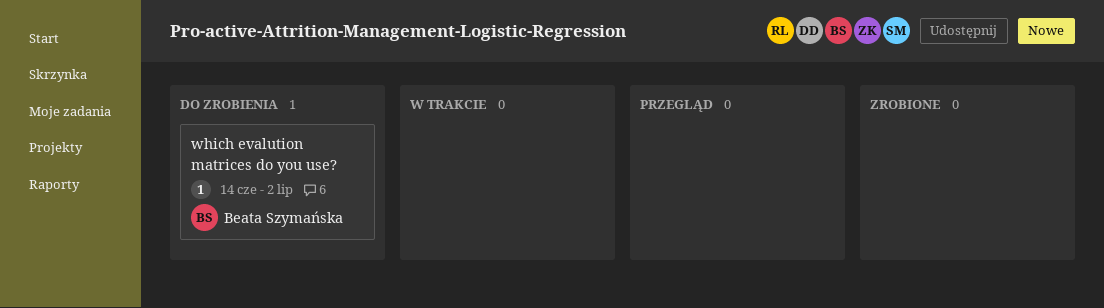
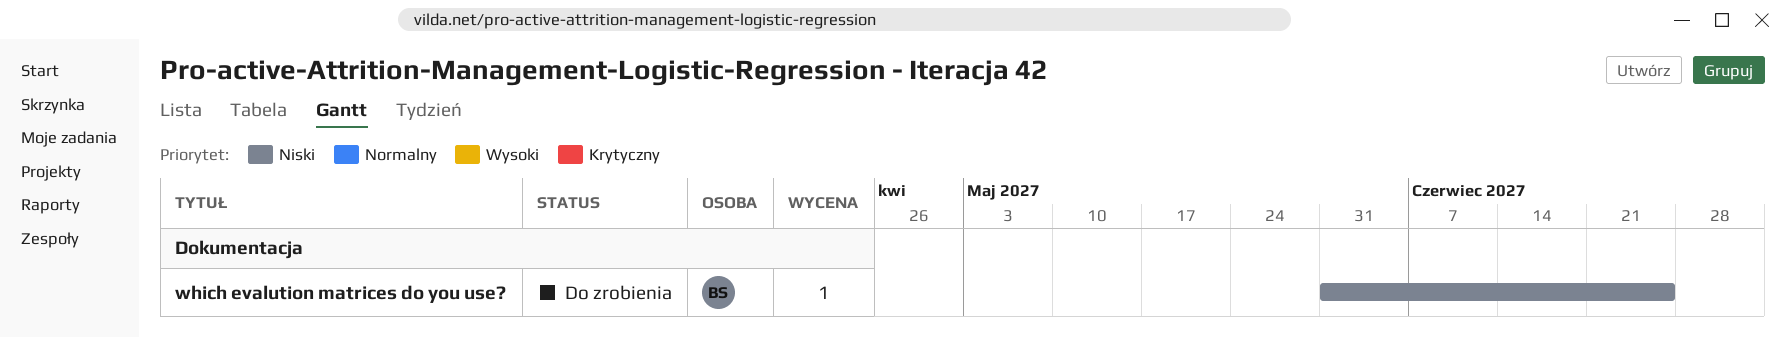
which evalution matrices do you use?, start: Jun 14 -> May 31
which evalution matrices do you use?, due: Jul 2 -> Jun 25

